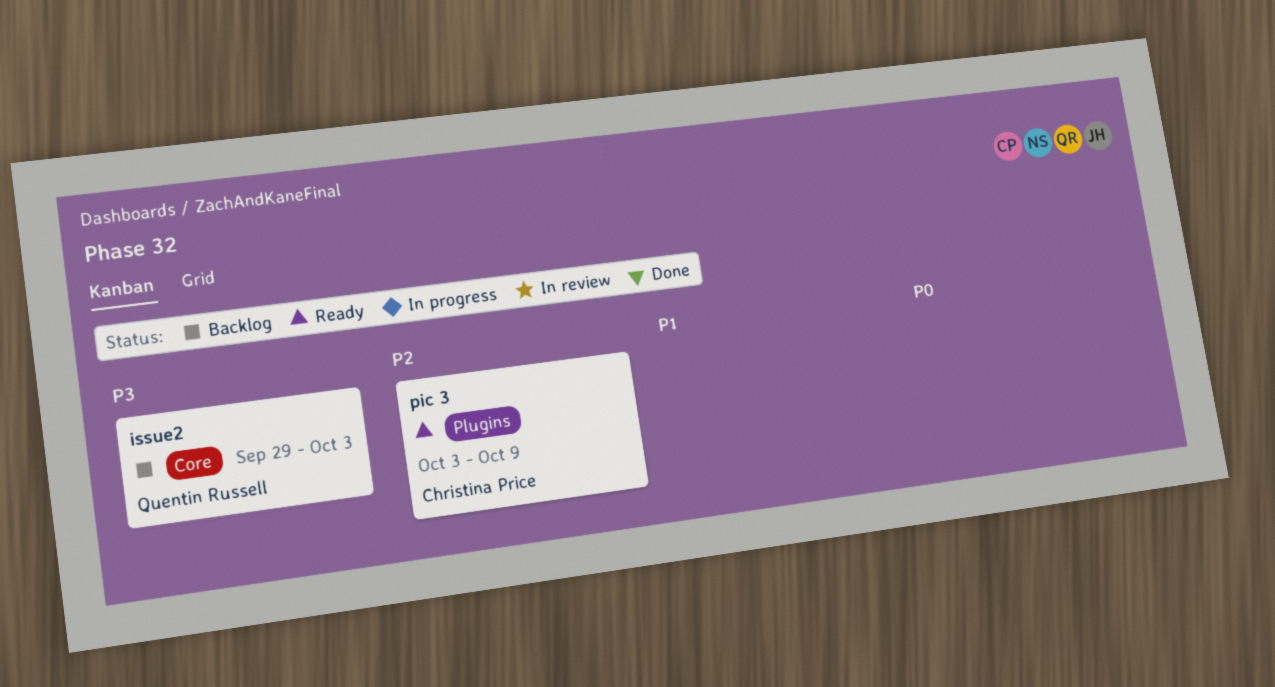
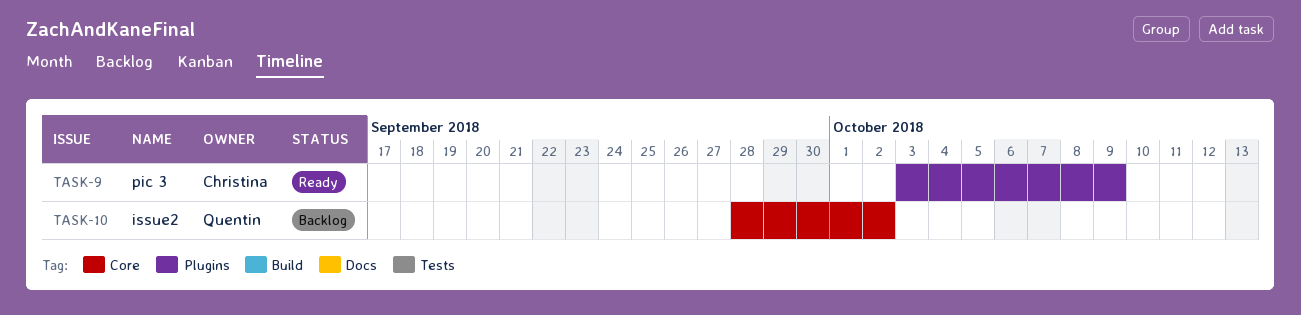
issue2, start: Sep 29 -> Sep 28
issue2, due: Oct 3 -> Oct 2

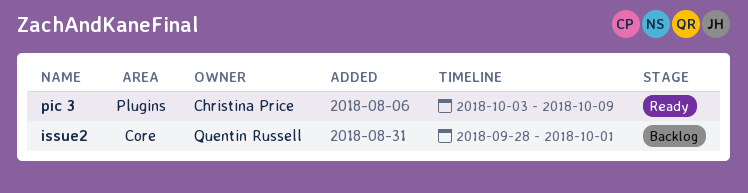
issue2, due: Oct 2 -> Oct 1

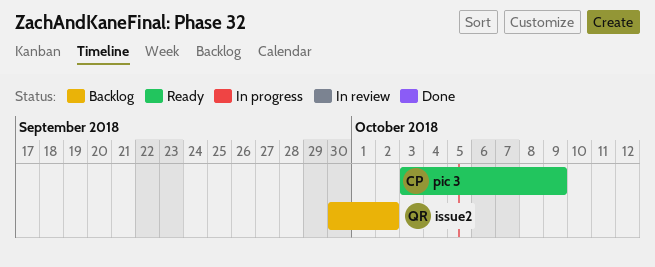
issue2, start: Sep 28 -> Sep 30
issue2, due: Oct 1 -> Oct 2

